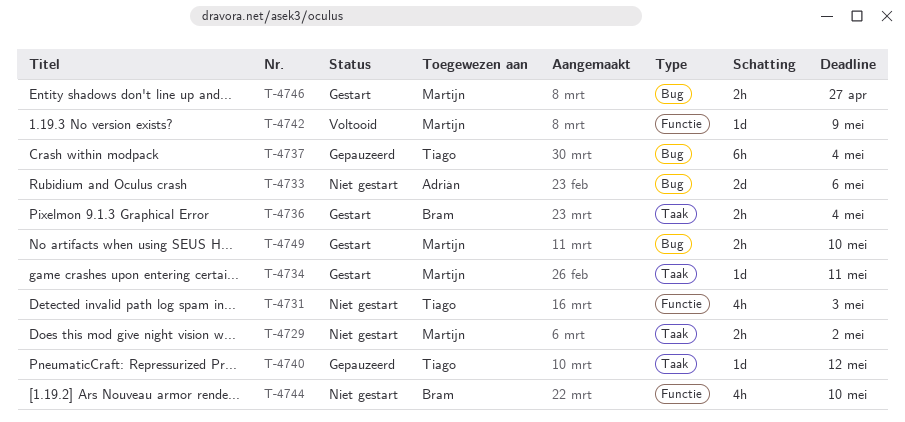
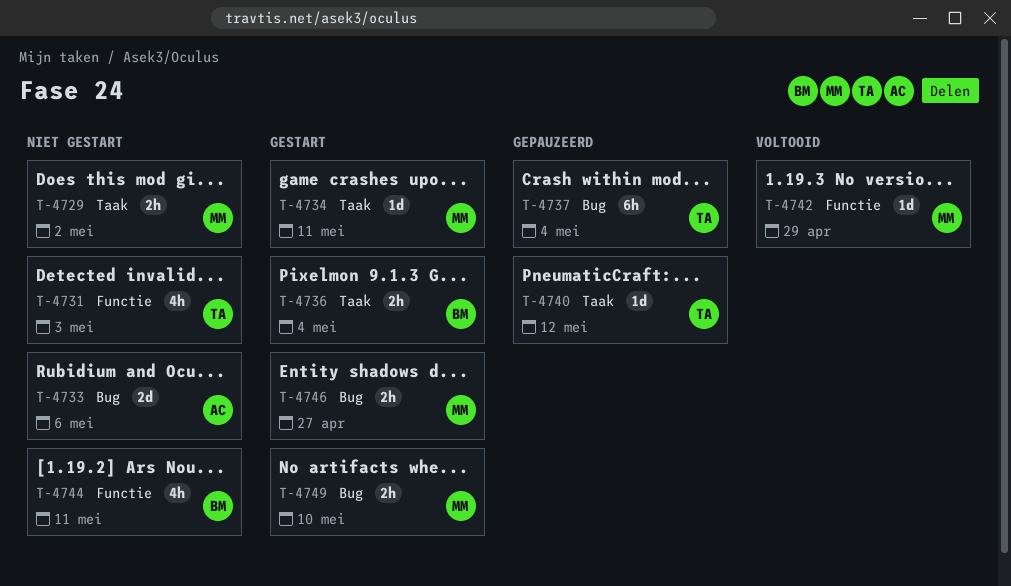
T-4742, due: May 9 -> Apr 29
T-4744, due: May 10 -> May 11

